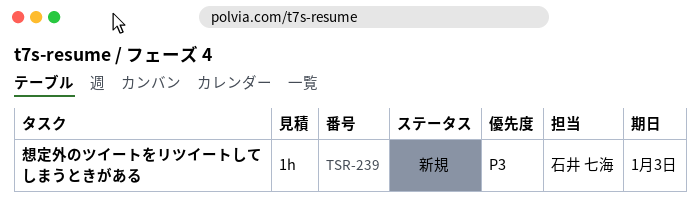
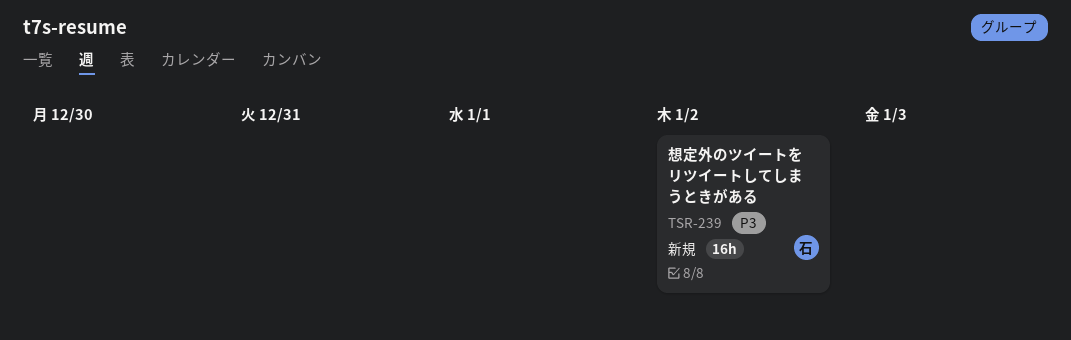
TSR-239, estimate: 1h -> 16h
TSR-239, due: Jan 3 -> Jan 2

